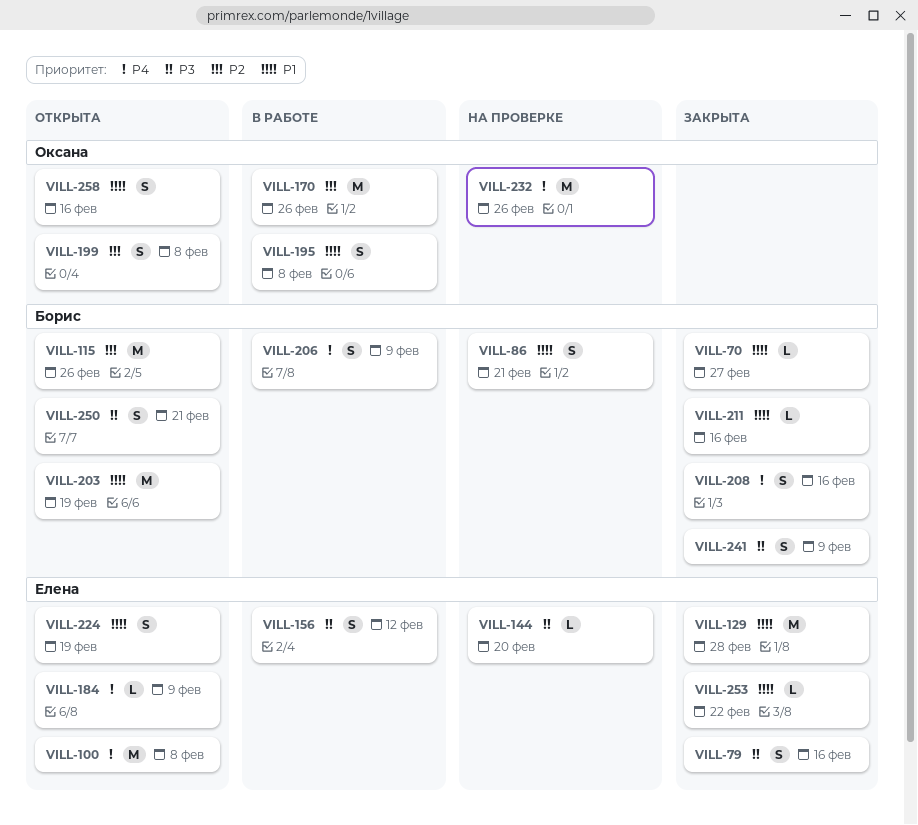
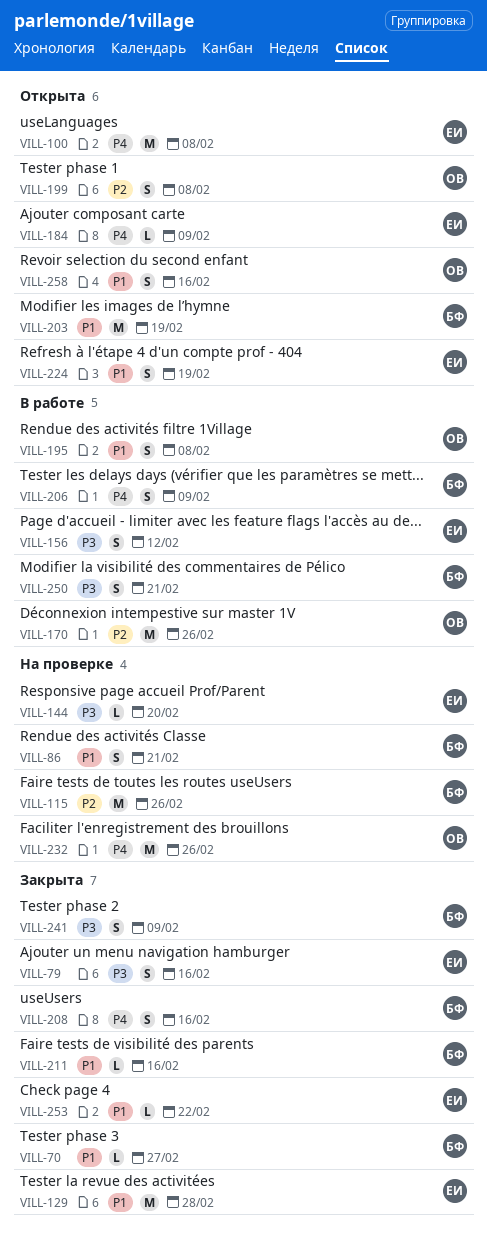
VILL-115, status: Открыта -> На проверке
VILL-250, status: Открыта -> В работе

